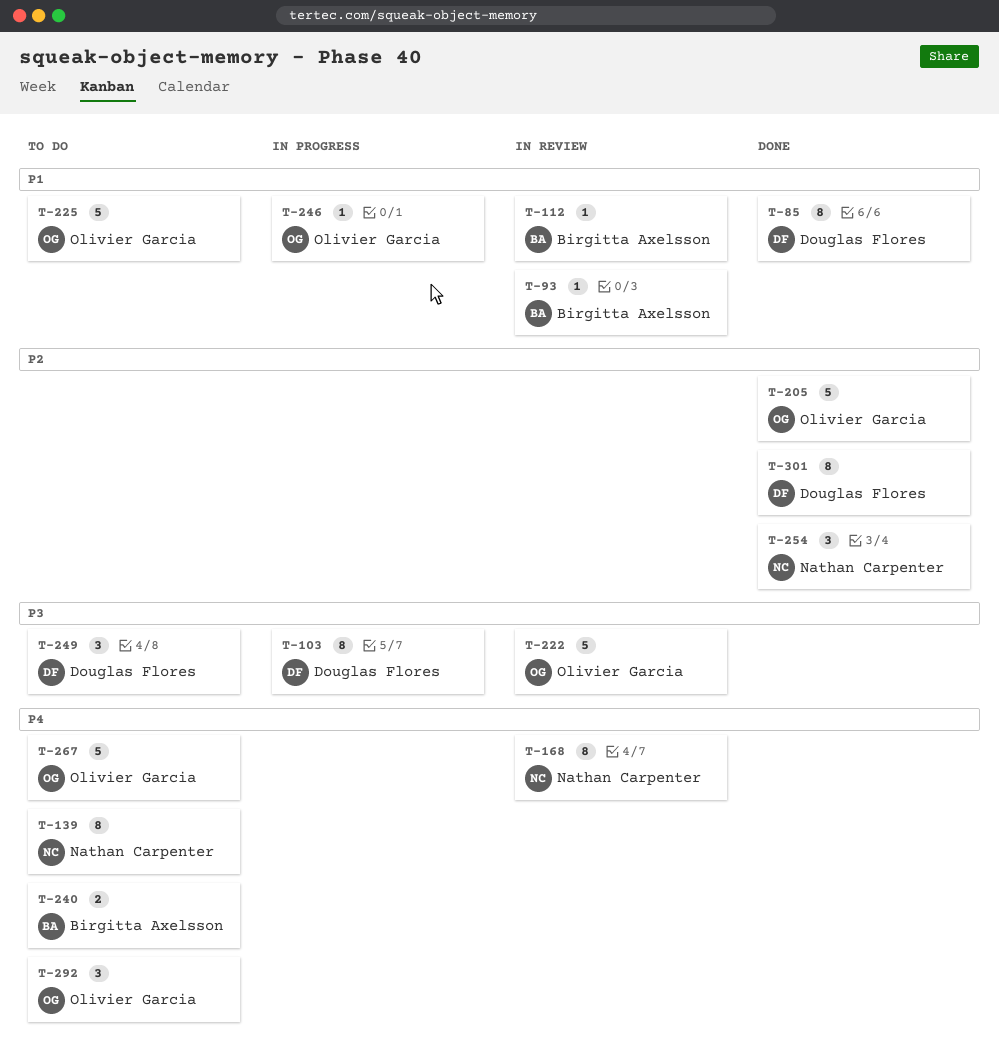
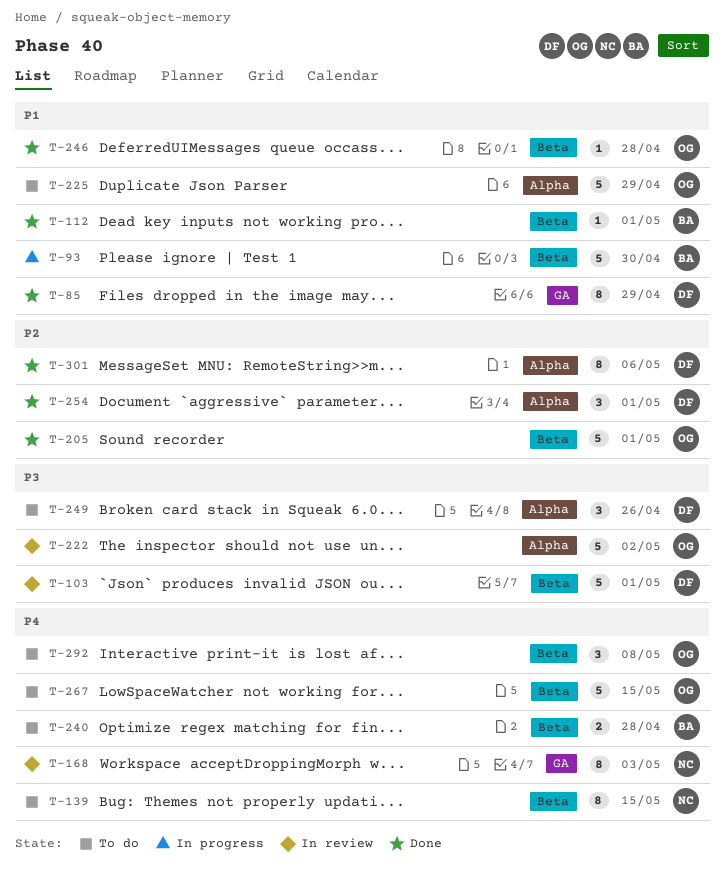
T-93, status: In review -> In progress
T-93, estimate: 1 -> 5
T-103, status: In progress -> In review
T-103, estimate: 8 -> 5
T-112, status: In review -> Done
T-246, status: In progress -> Done
T-254, owner: Nathan Carpenter -> Douglas Flores

